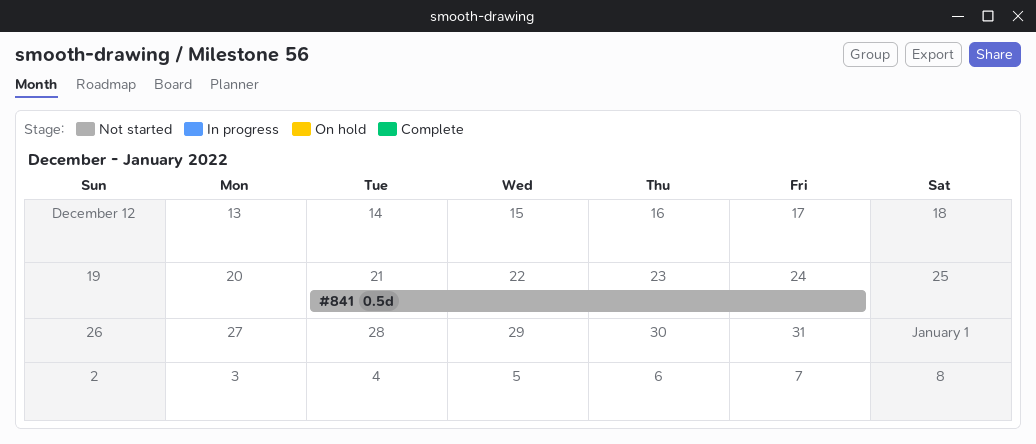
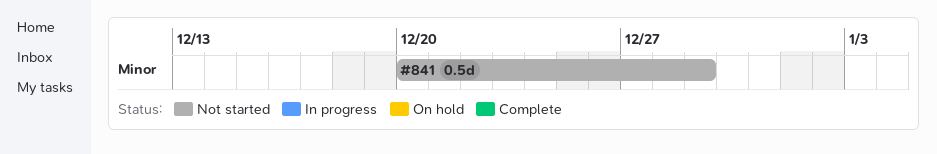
#841, start: Dec 21 -> Dec 20
#841, due: Dec 24 -> Dec 29

